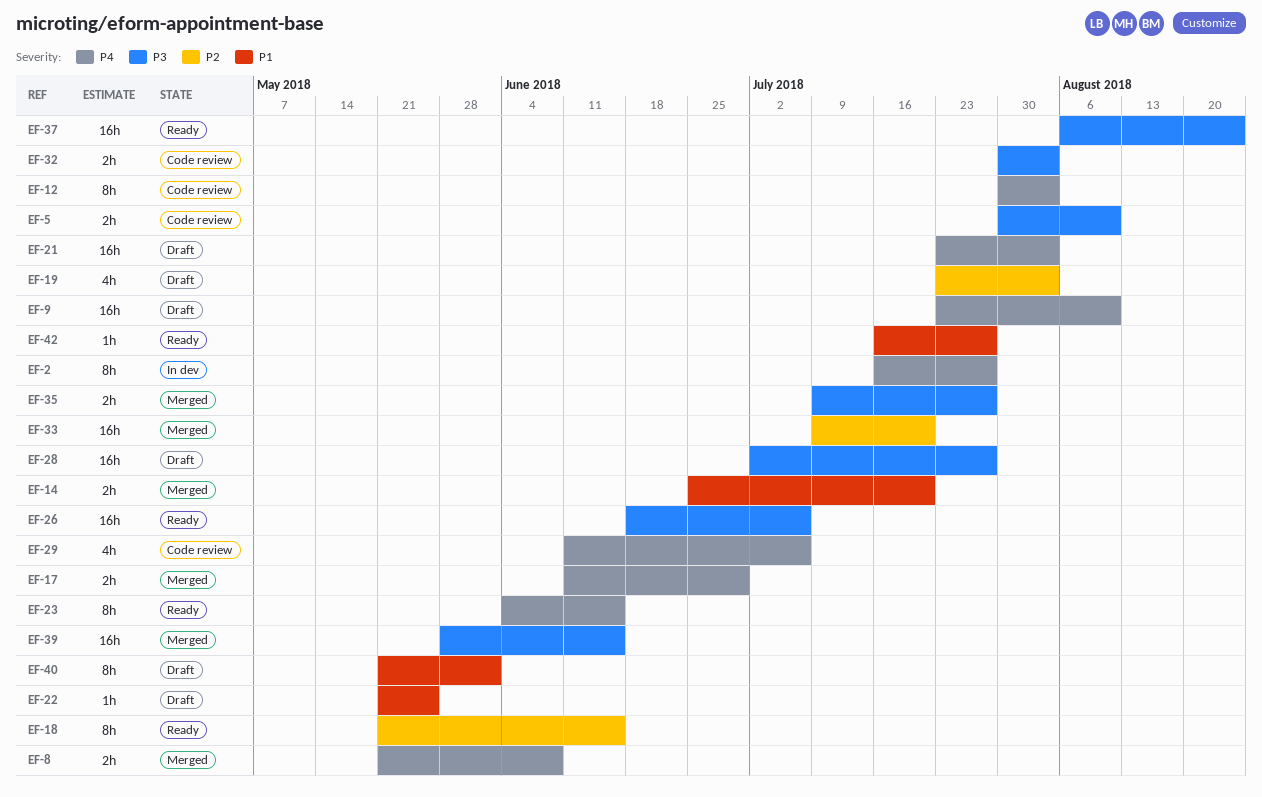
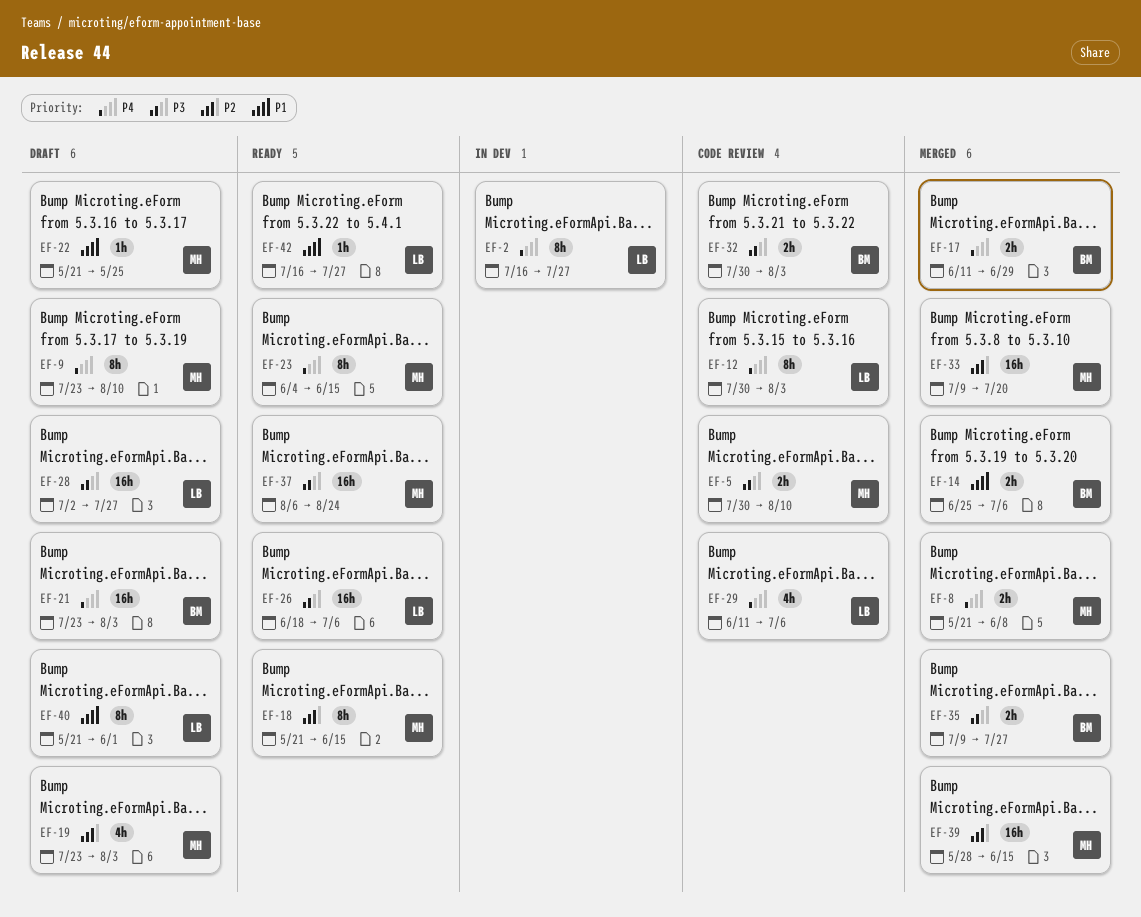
EF-9, estimate: 16h -> 8h
EF-14, due: Jul 20 -> Jul 6
EF-39, priority: P3 -> P2

